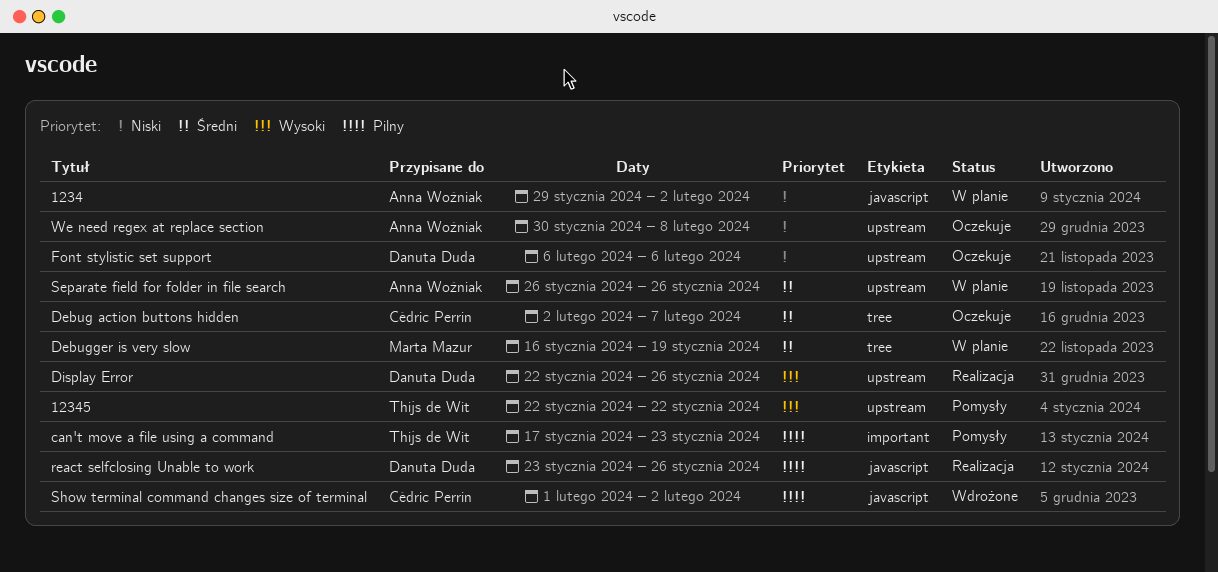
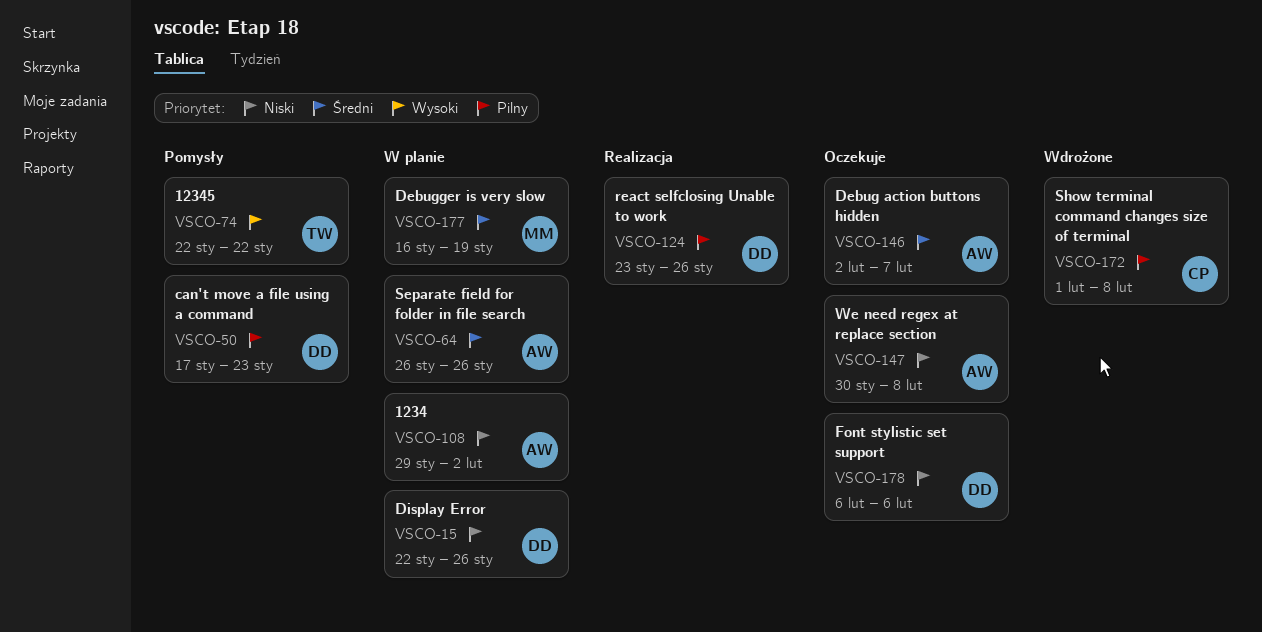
can't move a file using a command, owner: Thijs de Wit -> Danuta Duda
Debug action buttons hidden, owner: Cédric Perrin -> Anna Woźniak
Display Error, status: Realizacja -> W planie
Display Error, priority: Wysoki -> Niski
Show terminal command changes size of terminal, due: Feb 2 -> Feb 8

